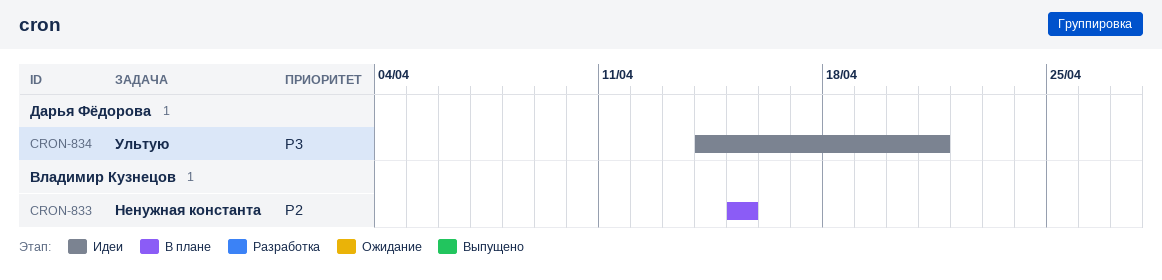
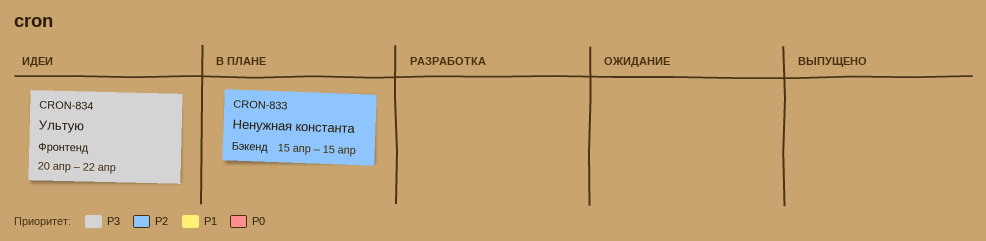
CRON-834, start: Apr 14 -> Apr 20
CRON-834, due: Apr 21 -> Apr 22

